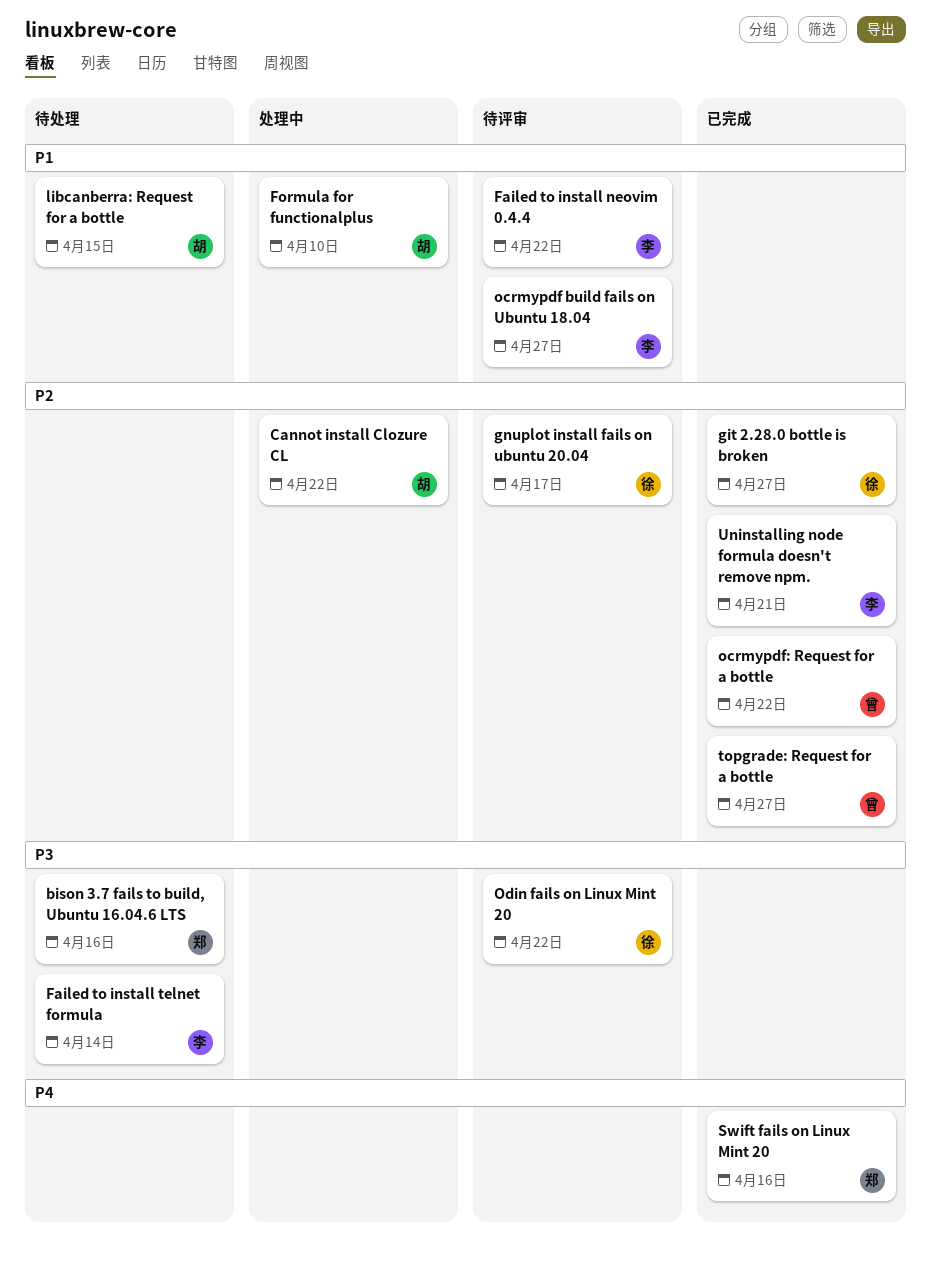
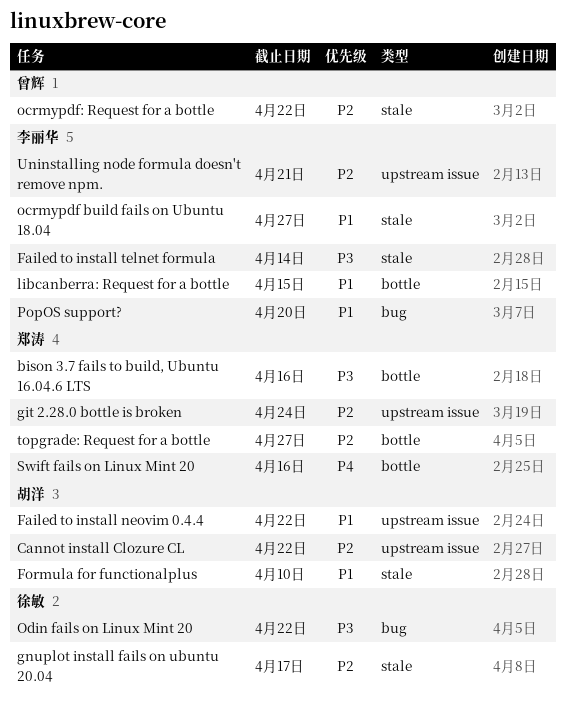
Failed to install neovim 0.4.4, owner: 李丽华 -> 胡洋
git 2.28.0 bottle is broken, owner: 徐敏 -> 郑涛
git 2.28.0 bottle is broken, due: Apr 27 -> Apr 24
libcanberra: Request for a bottle, owner: 胡洋 -> 李丽华
PopOS support?: none -> present
topgrade: Request for a bottle, owner: 曾辉 -> 郑涛

